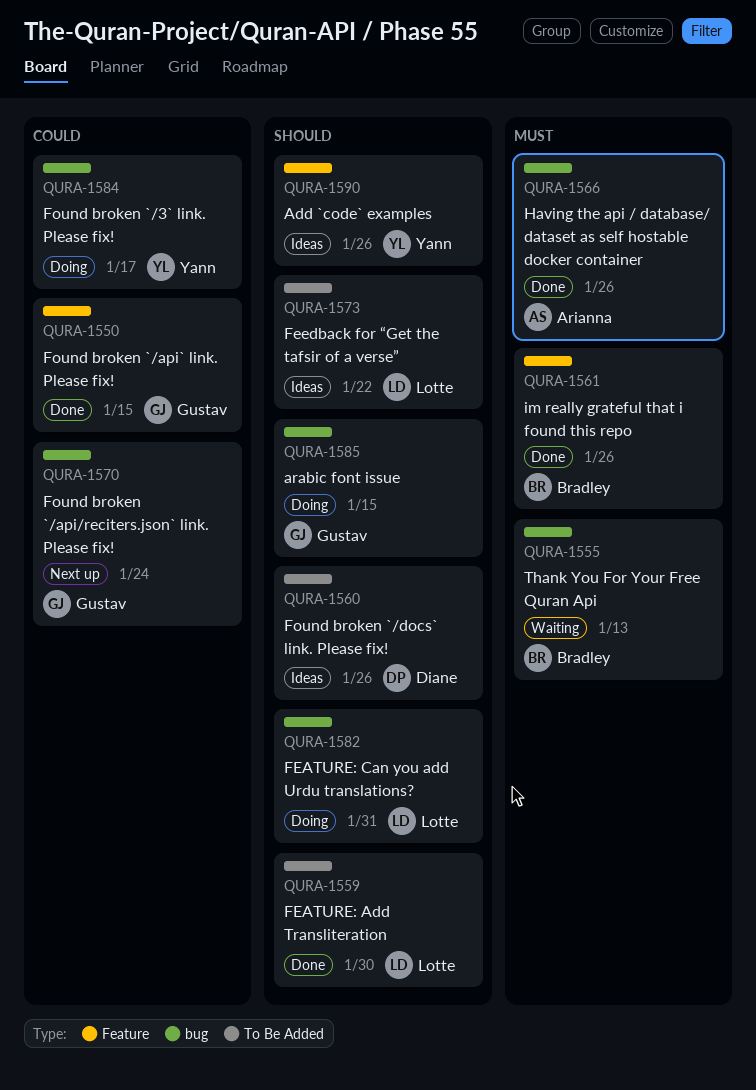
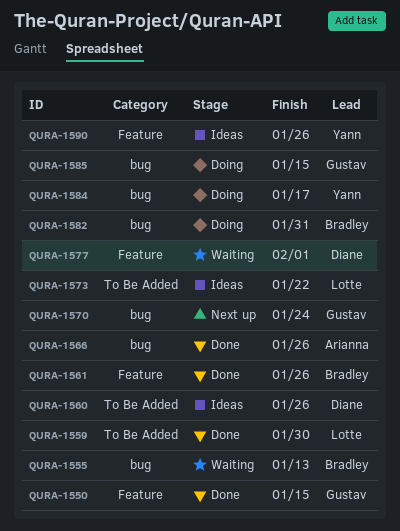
QURA-1577: none -> present
QURA-1582, owner: Lotte -> Bradley

